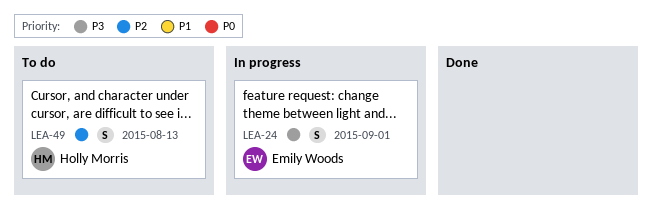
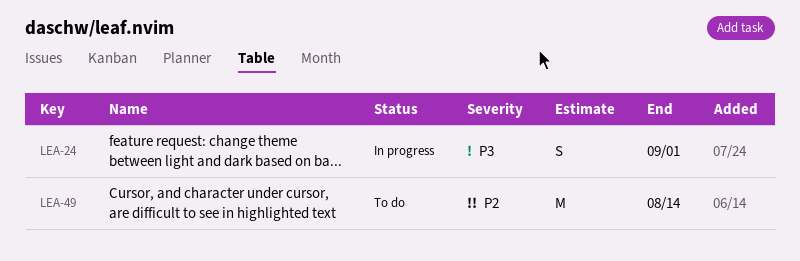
LEA-49, estimate: S -> M
LEA-49, due: Aug 13 -> Aug 14

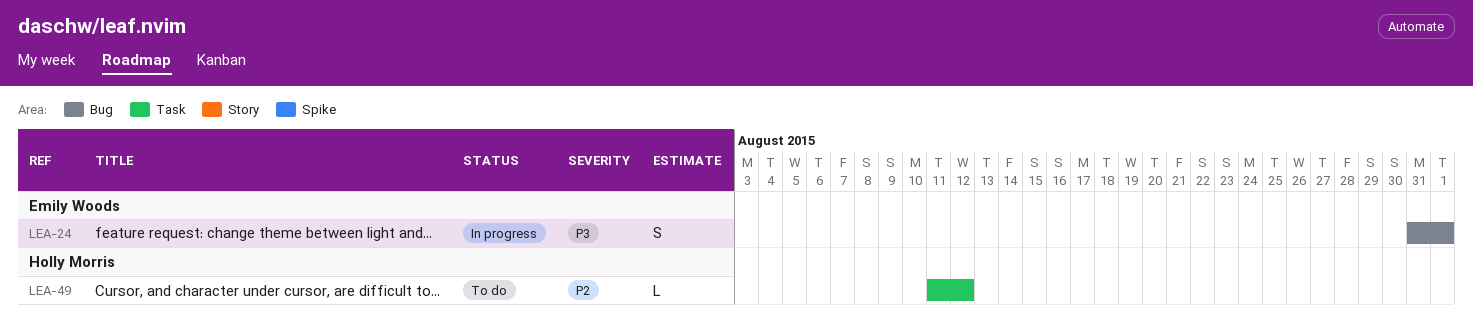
LEA-49, estimate: M -> L
LEA-49, due: Aug 14 -> Aug 12

